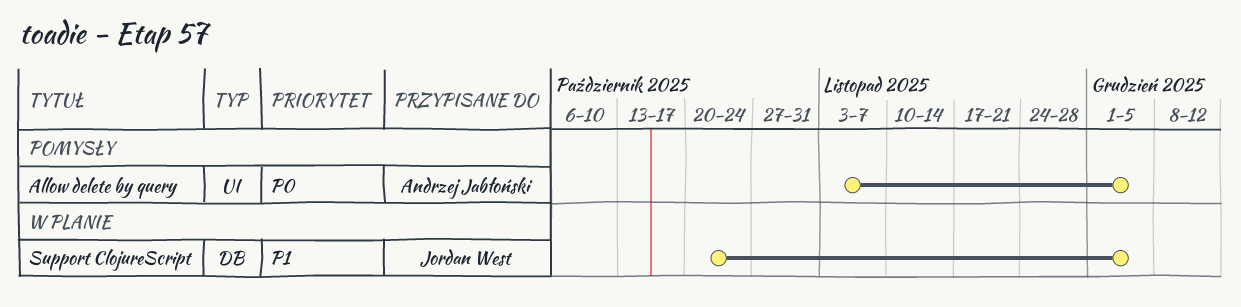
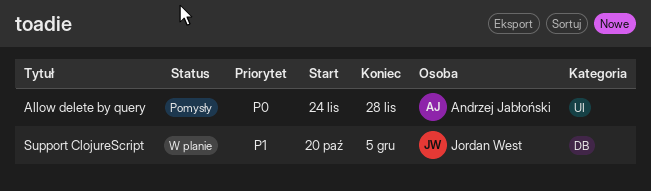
Allow delete by query, start: Nov 3 -> Nov 24
Allow delete by query, due: Dec 5 -> Nov 28

